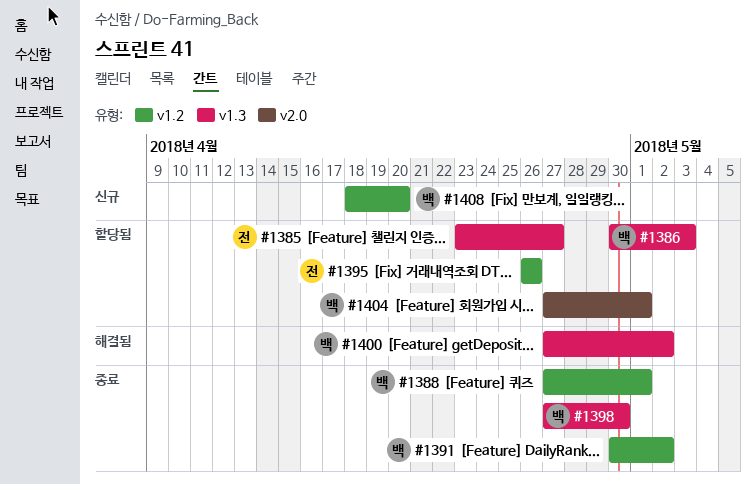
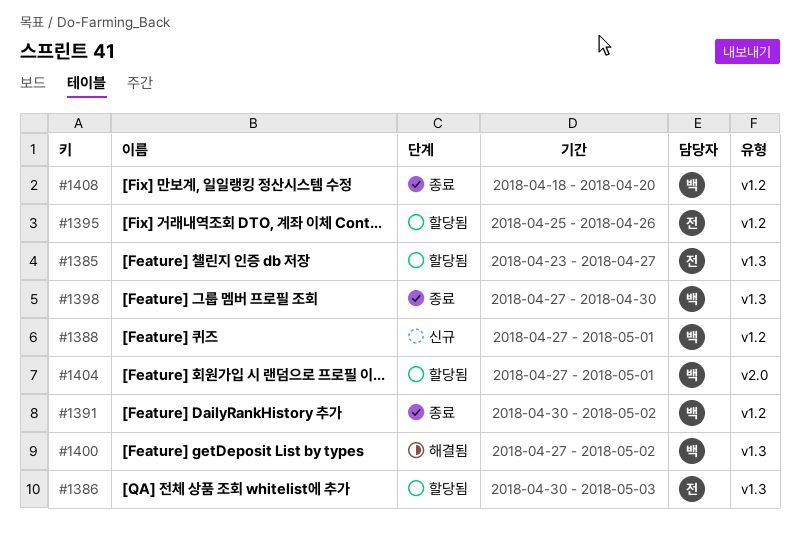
#1386, owner: 백 -> 전
#1388, status: 종료 -> 신규
#1395, start: Apr 26 -> Apr 25
#1408, status: 신규 -> 종료

